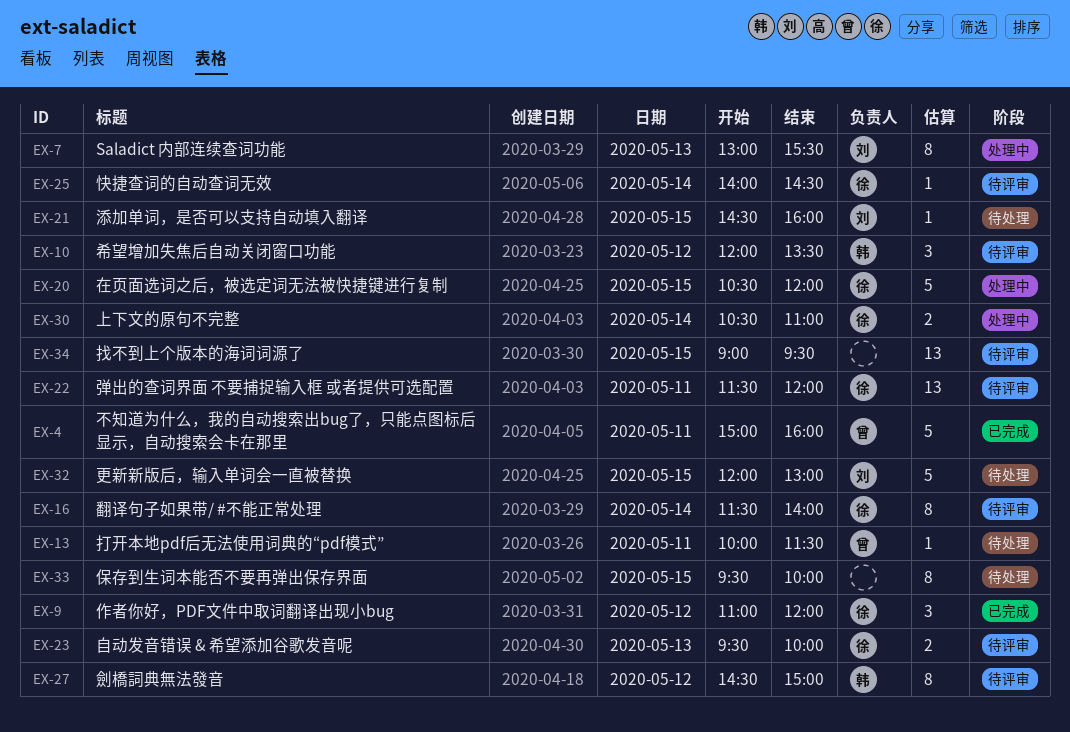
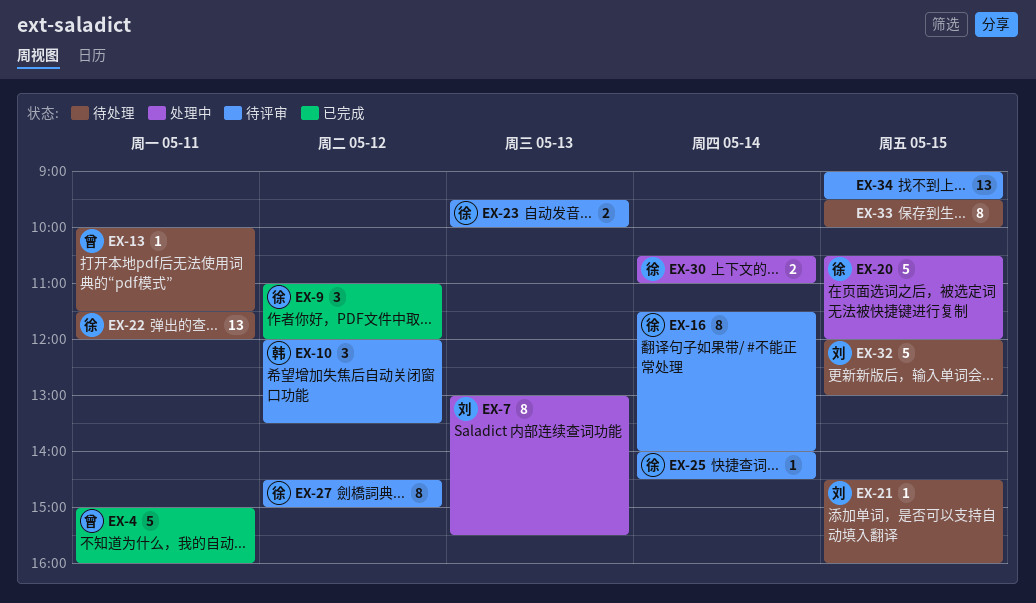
EX-22, status: 待评审 -> 待处理
EX-27, owner: 韩 -> 徐

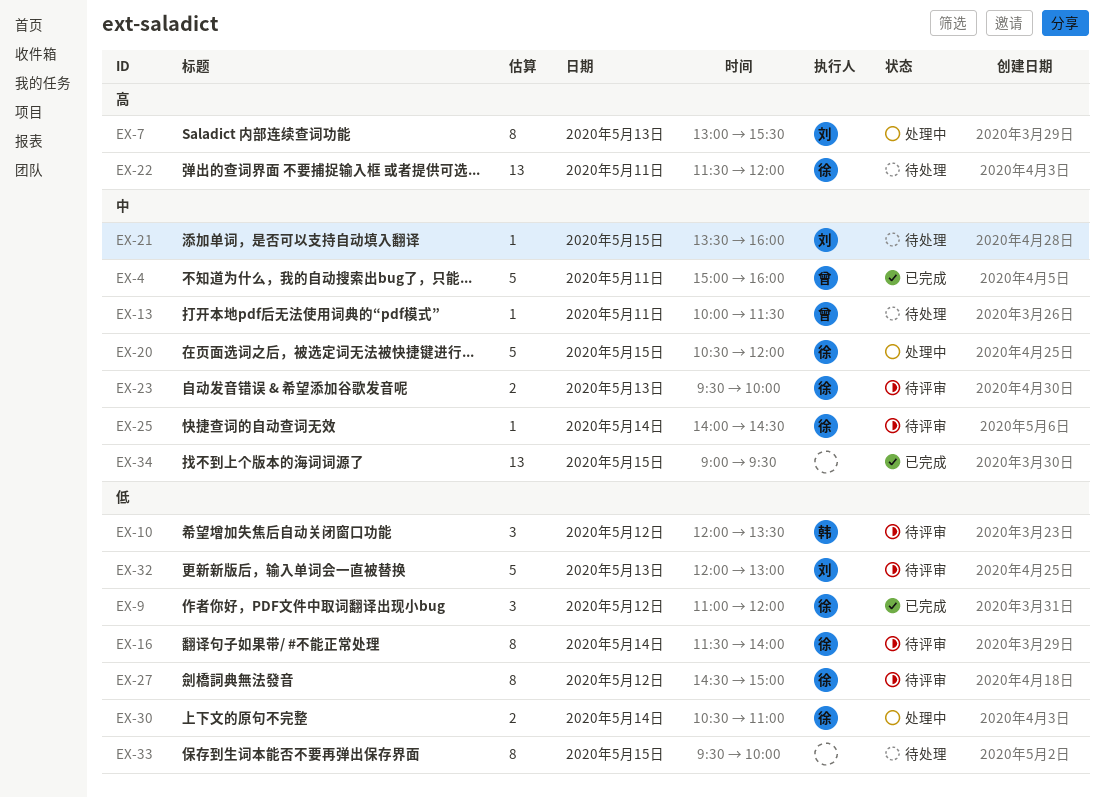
EX-21, begins: 14:30 -> 13:30
EX-32, status: 待处理 -> 待评审
EX-32, day: May 15 -> May 13
EX-34, status: 待评审 -> 已完成

